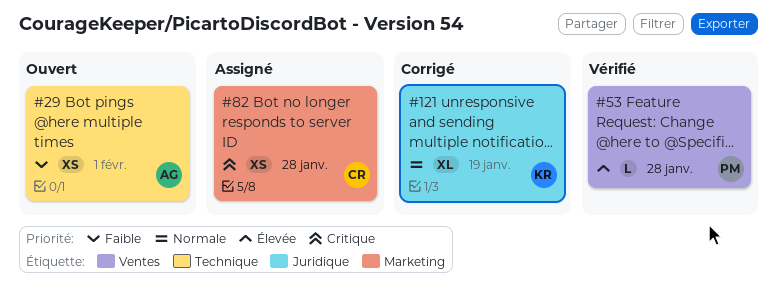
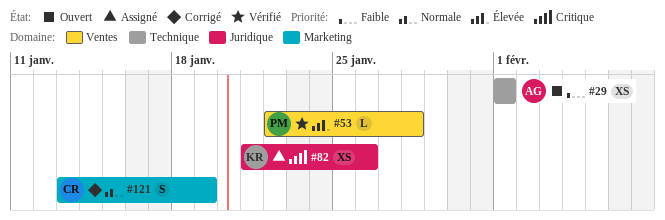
#82, owner: CR -> KR
#82, label: Marketing -> Juridique
#82, due: Jan 28 -> Jan 26
#121, owner: KR -> CR
#121, label: Juridique -> Marketing
#121, estimate: XL -> S

